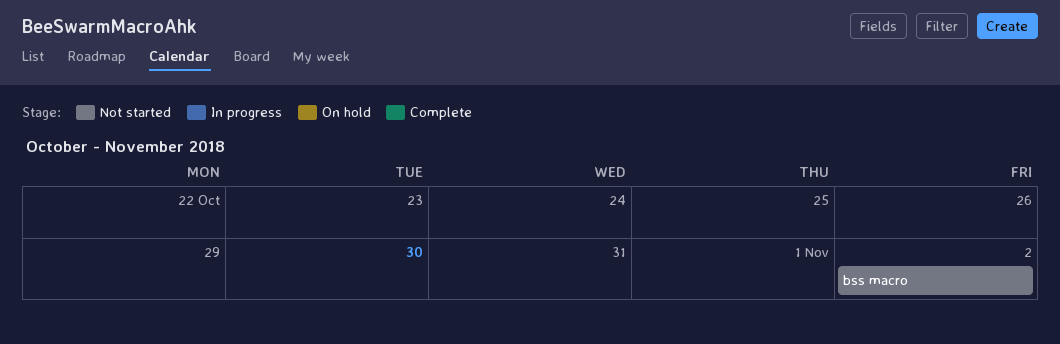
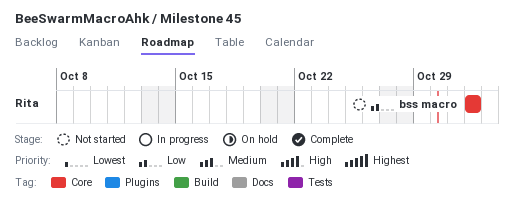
bss macro, due: Nov 2 -> Nov 1

